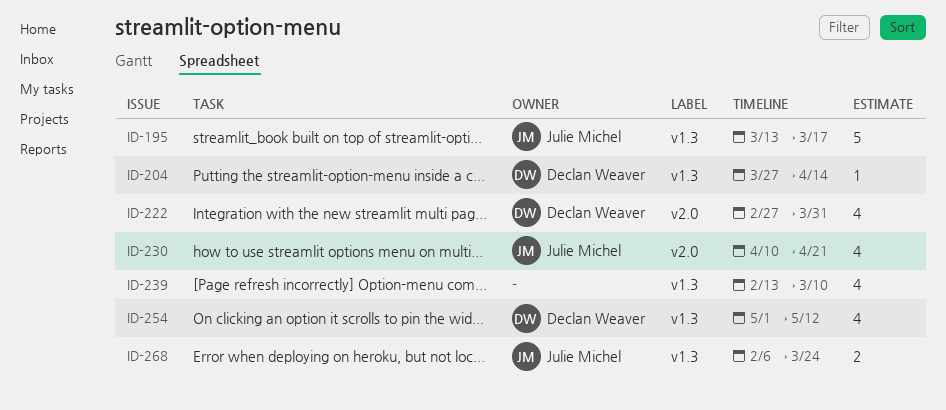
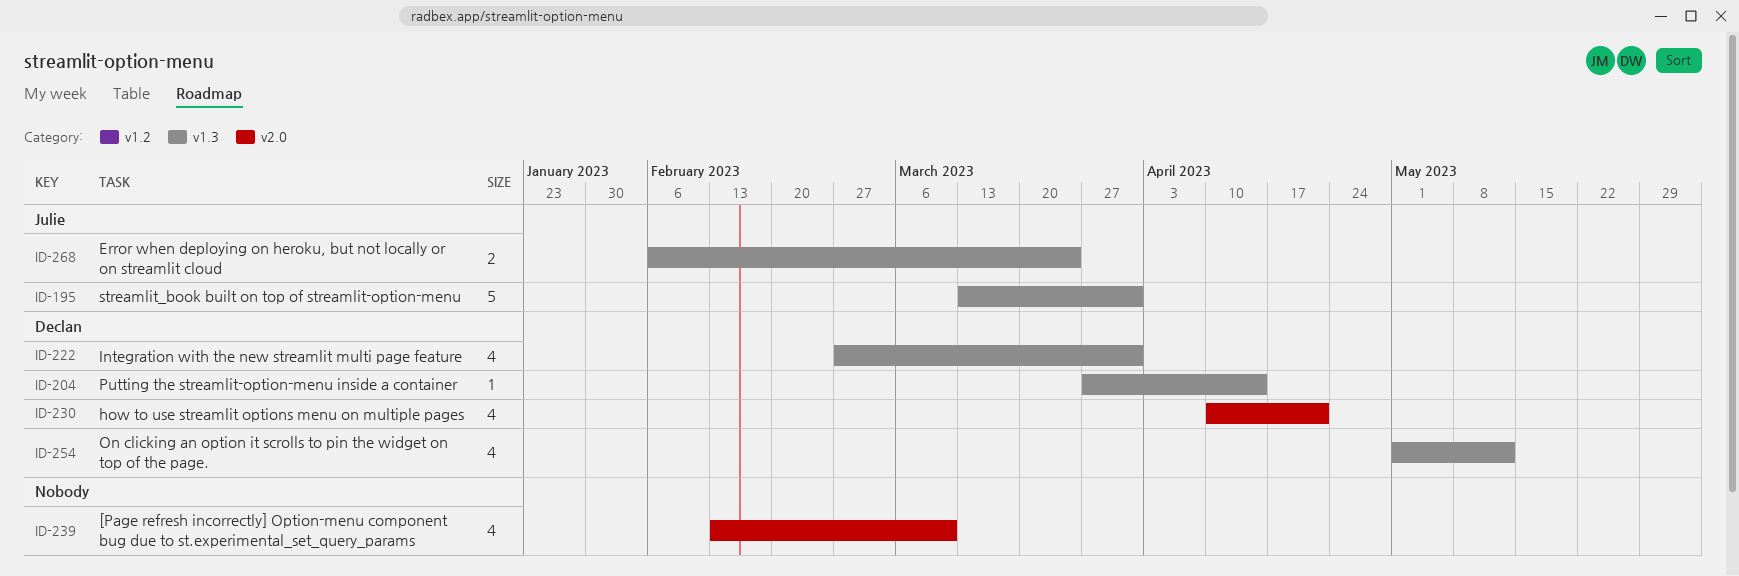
ID-195, due: Mar 17 -> Mar 31
ID-222, label: v2.0 -> v1.3
ID-230, owner: Julie Michel -> Declan Weaver
ID-239, label: v1.3 -> v2.0

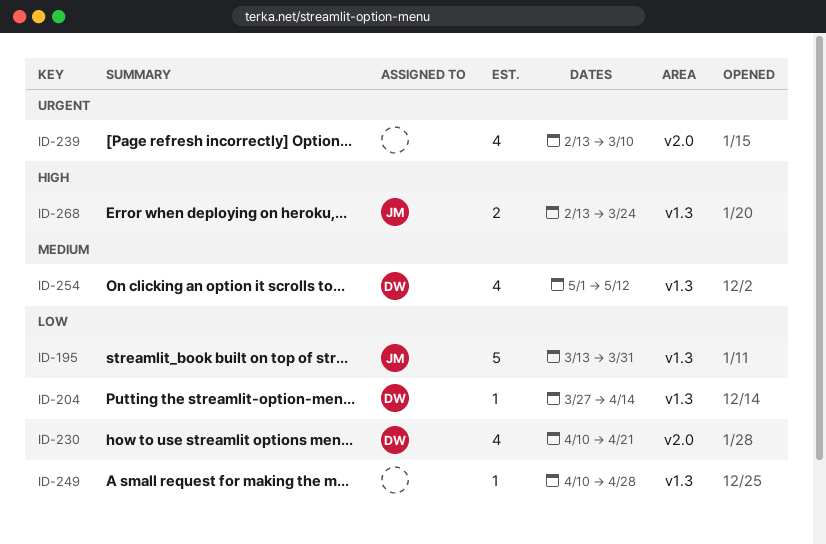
ID-222: present -> none
ID-249: none -> present
ID-268, start: Feb 6 -> Feb 13

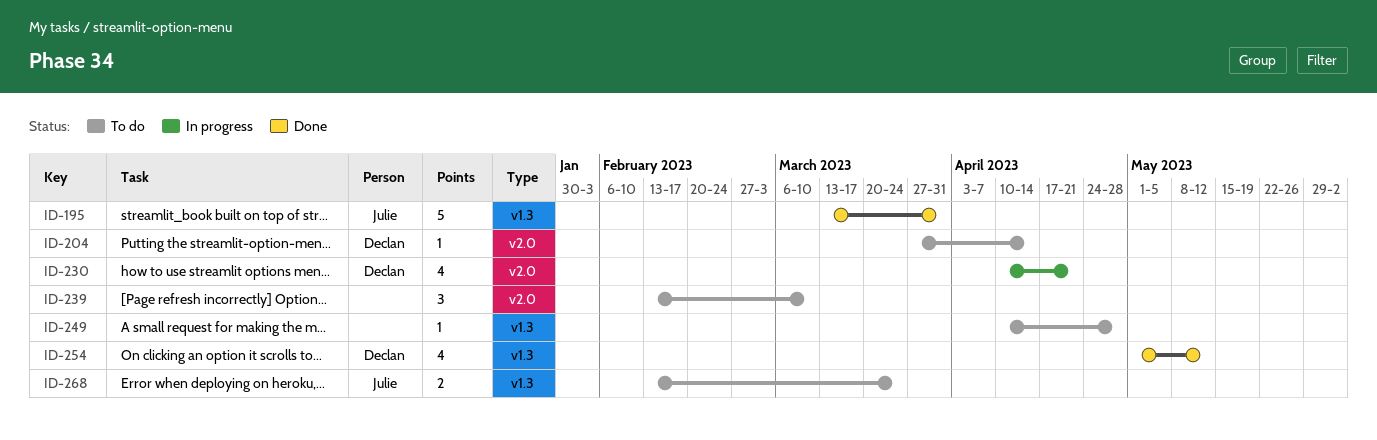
ID-204, label: v1.3 -> v2.0
ID-239, estimate: 4 -> 3

